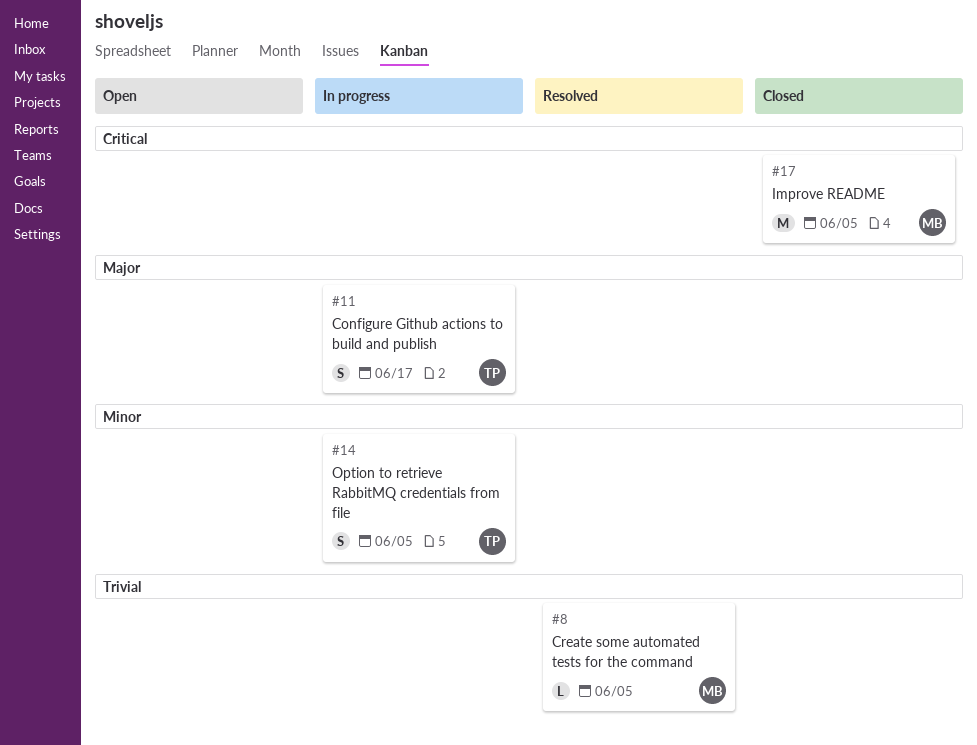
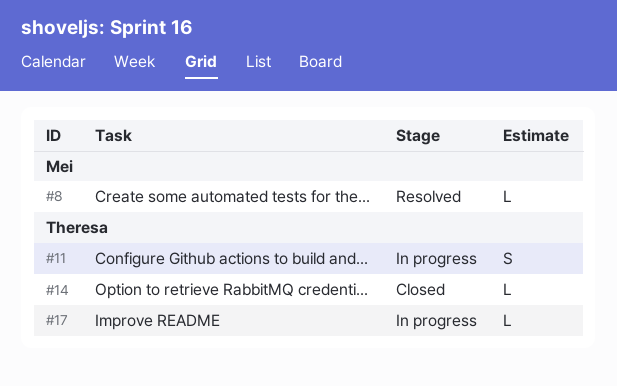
#14, status: In progress -> Closed
#14, estimate: S -> L
#17, status: Closed -> In progress
#17, owner: Mei -> Theresa
#17, estimate: M -> L

